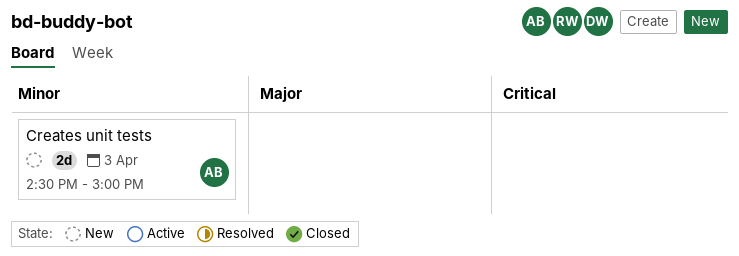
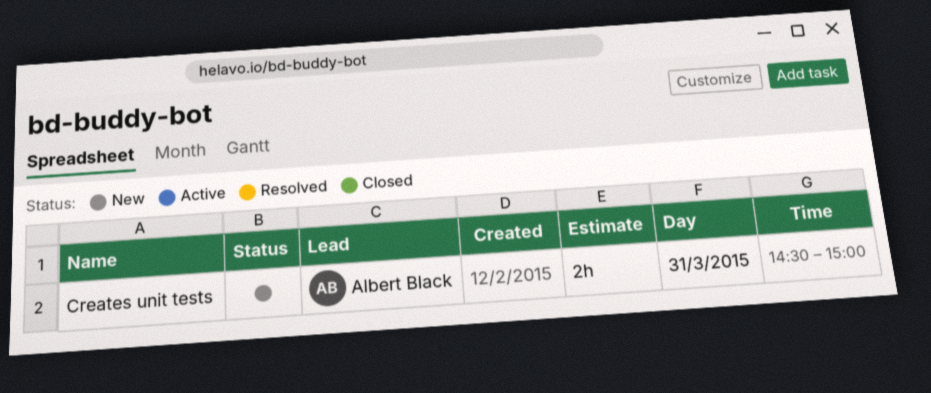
Creates unit tests, estimate: 2d -> 2h
Creates unit tests, day: Apr 3 -> Mar 31

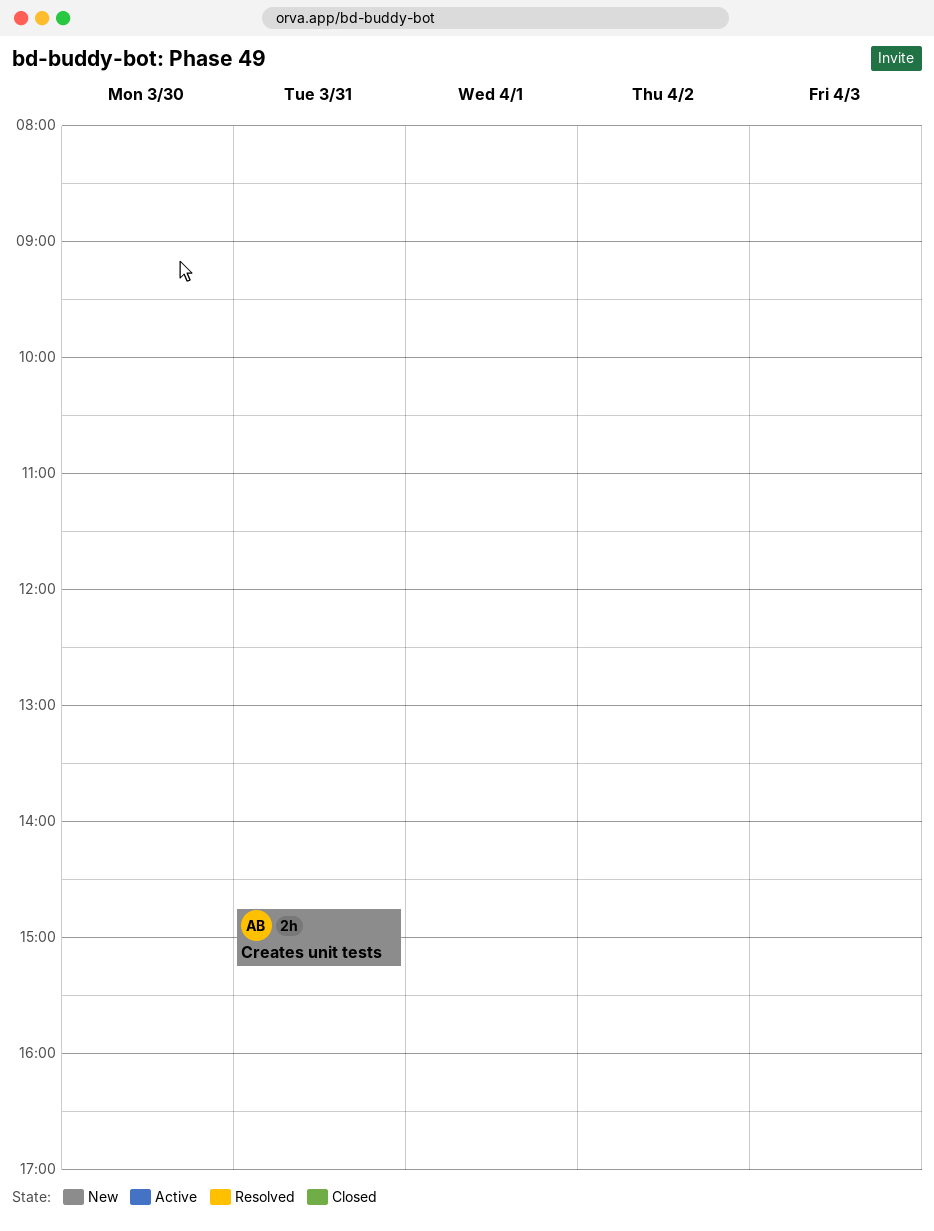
Creates unit tests, begins: 14:30 -> 14:45
Creates unit tests, ends: 15:00 -> 15:15

